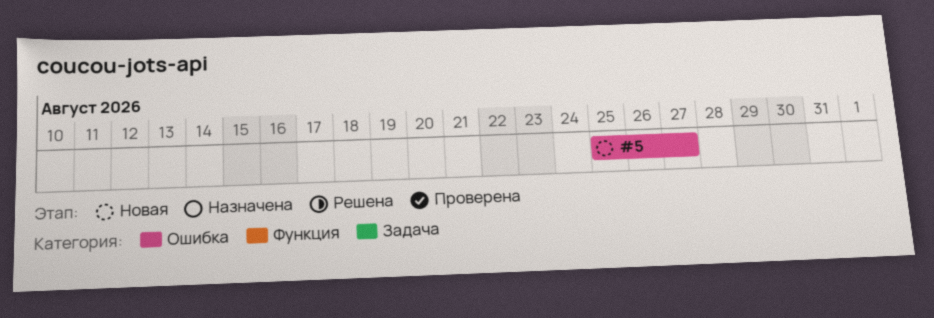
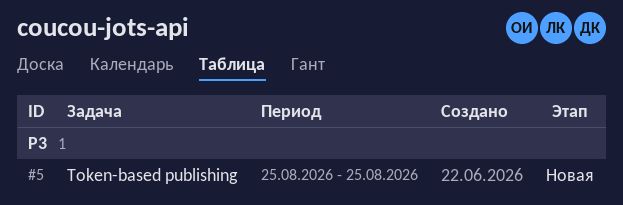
#5, due: Aug 27 -> Aug 25

